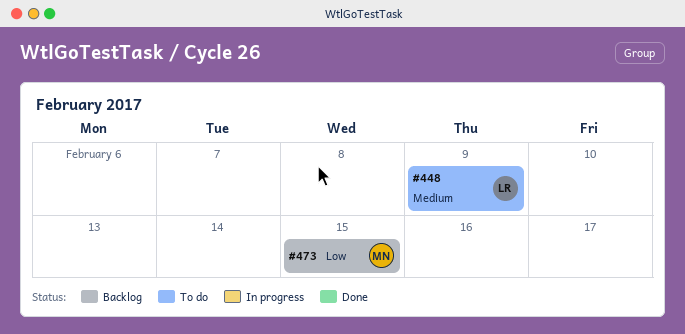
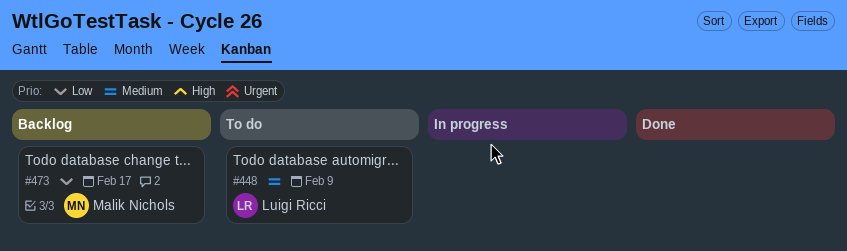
#473, due: Feb 15 -> Feb 17

